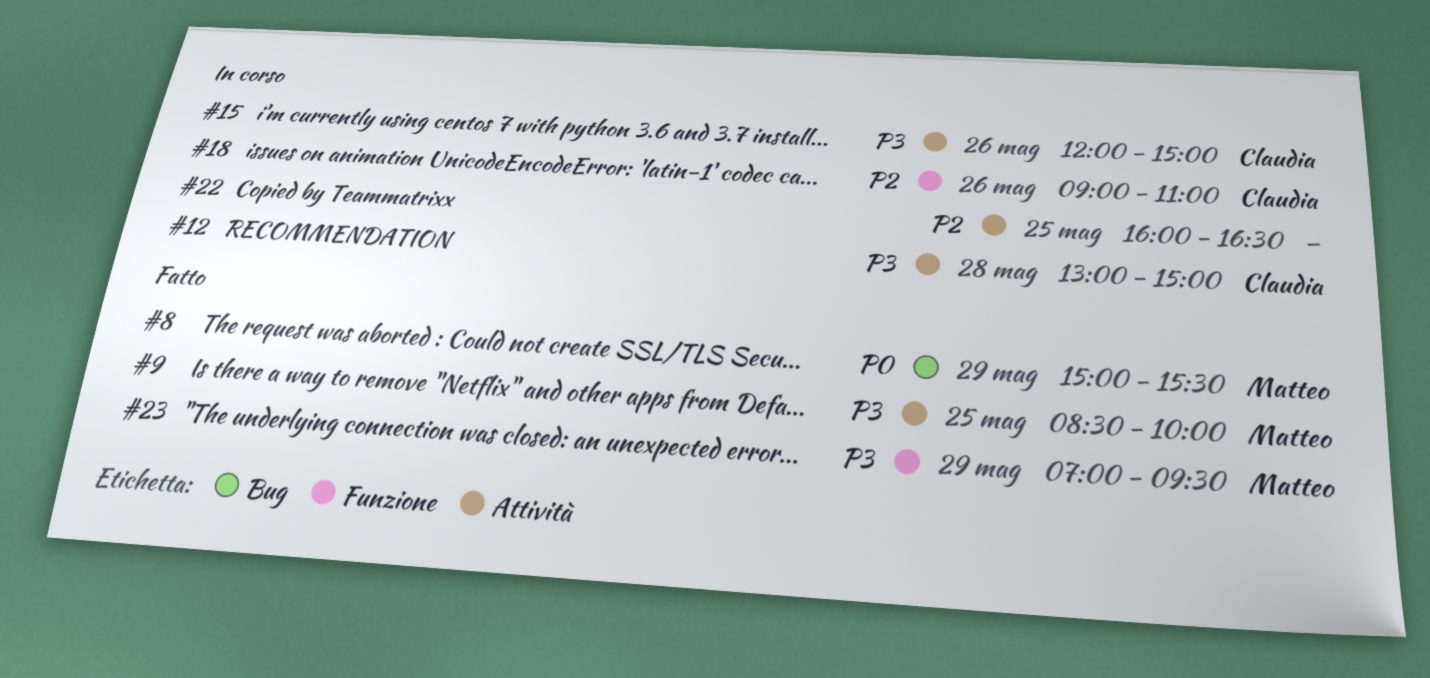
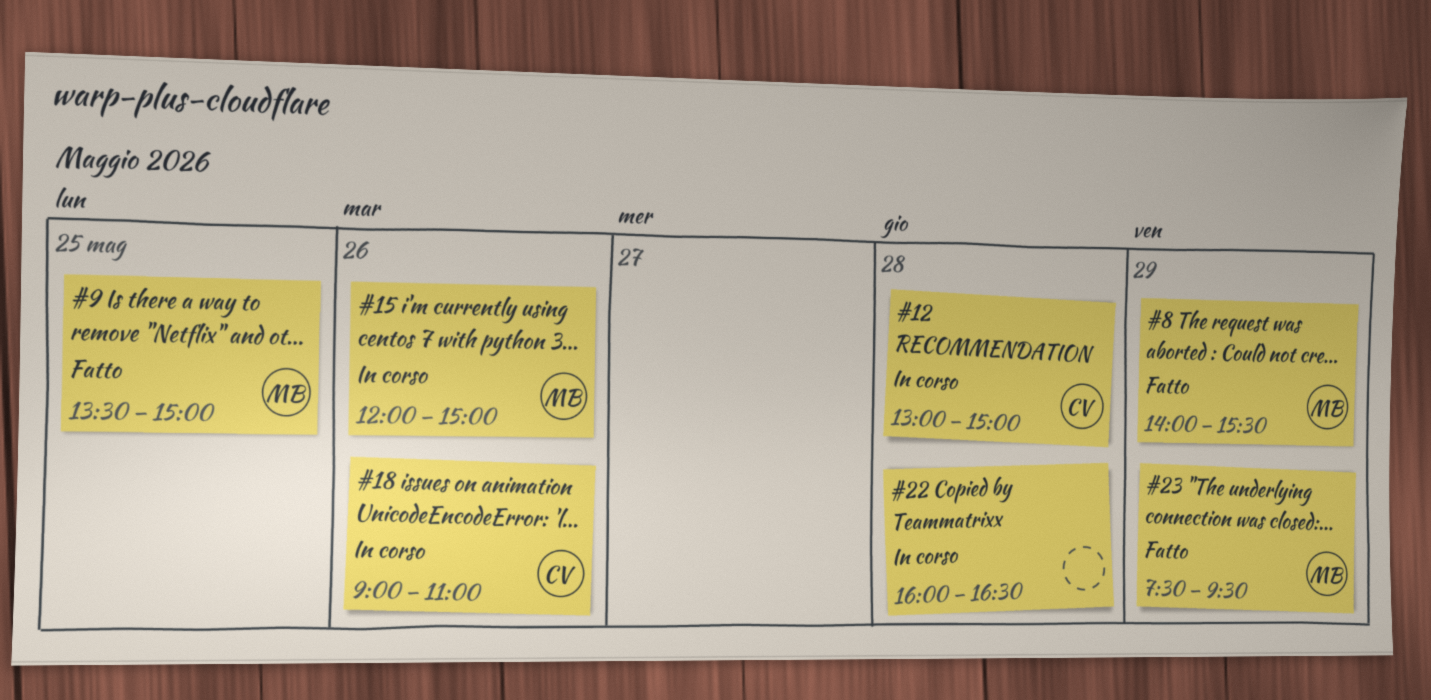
#8, begins: 15:00 -> 14:00
#9, begins: 08:30 -> 13:30
#9, ends: 10:00 -> 15:00
#15, owner: Claudia -> Matteo
#22, day: May 25 -> May 28
#23, begins: 07:00 -> 07:30

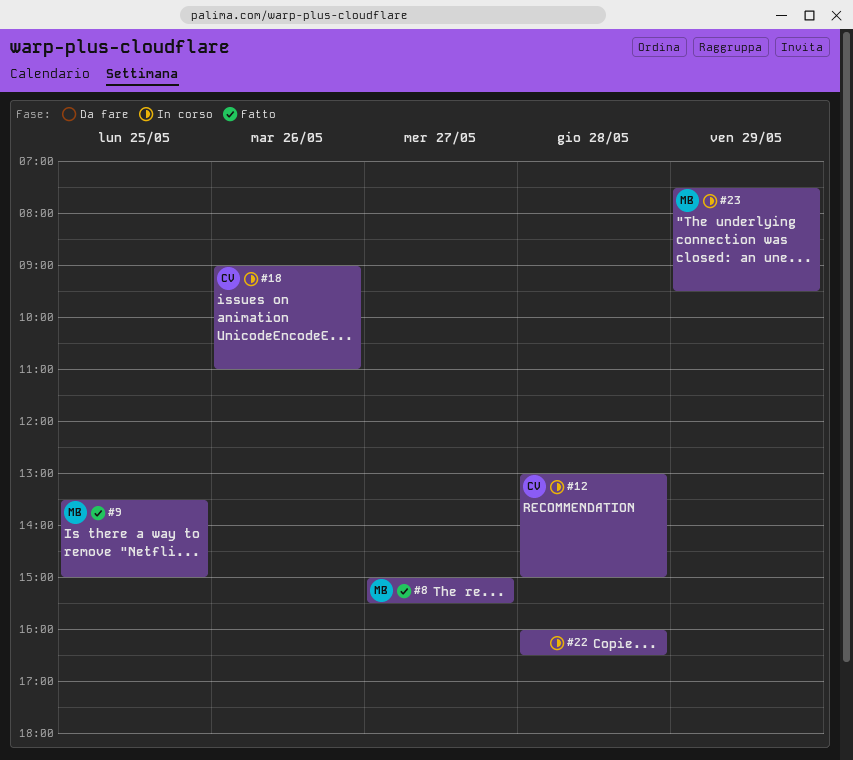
#8, day: May 29 -> May 27
#8, begins: 14:00 -> 15:00
#15: present -> none
#23, status: Fatto -> In corso

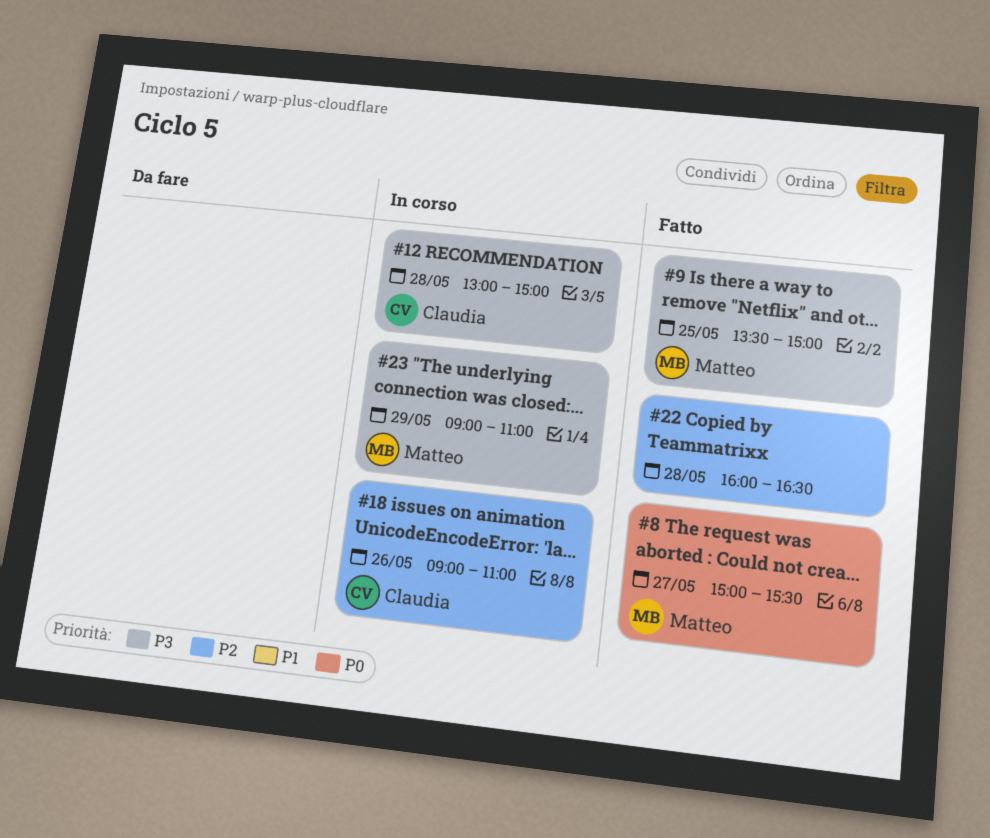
#22, status: In corso -> Fatto
#23, begins: 07:30 -> 09:00
#23, ends: 09:30 -> 11:00

